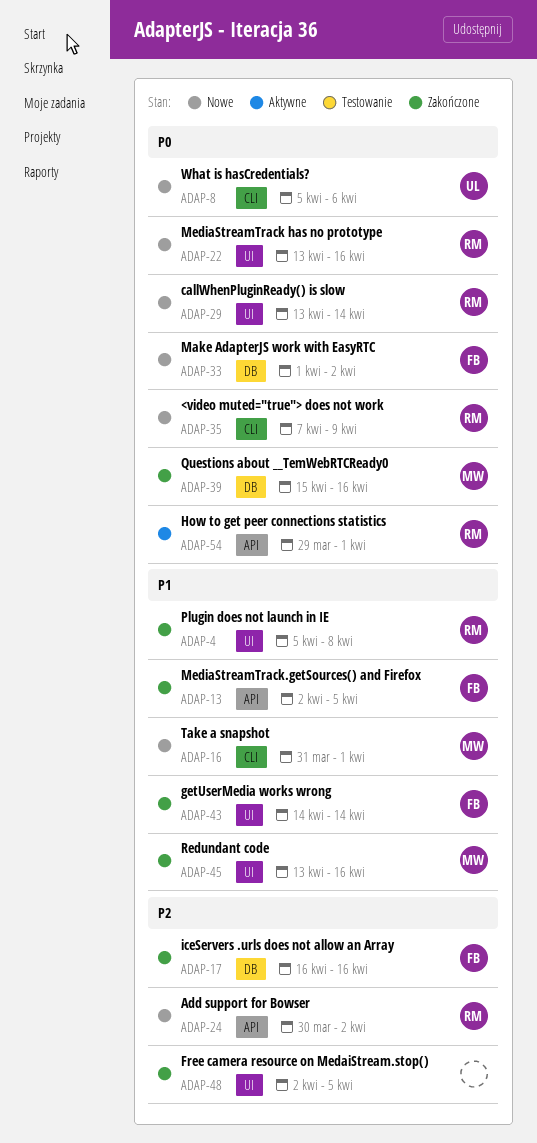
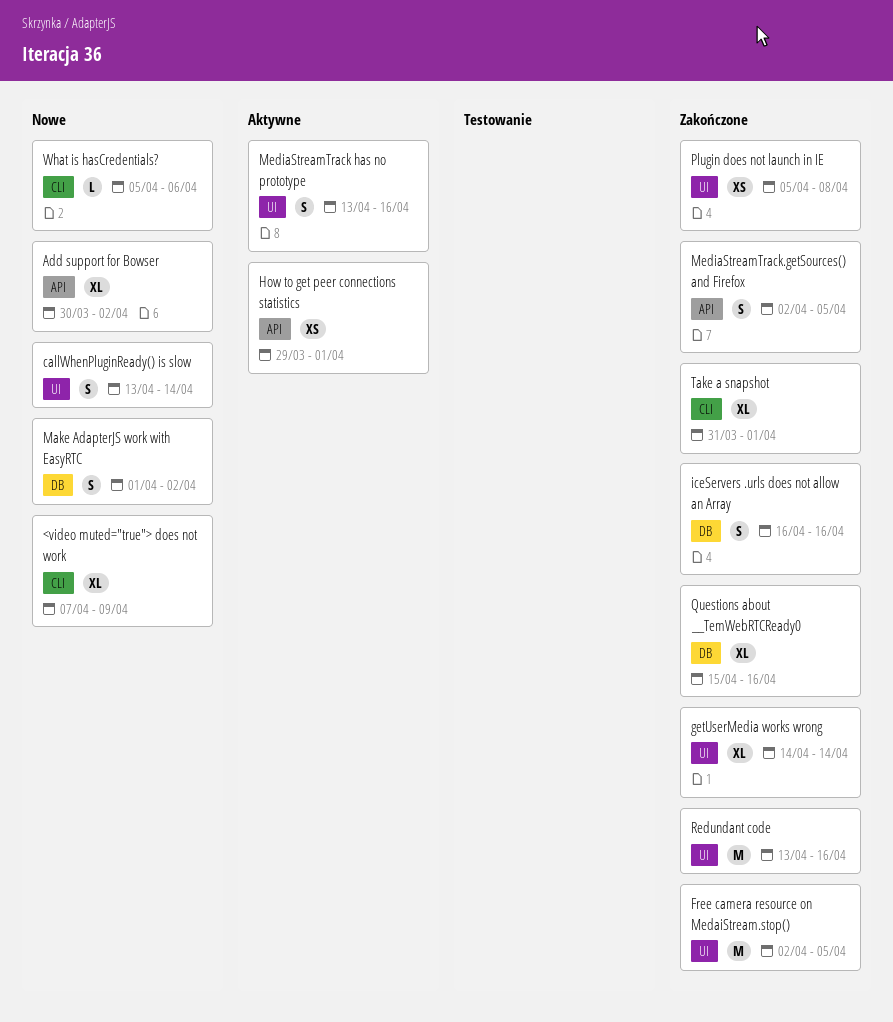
MediaStreamTrack has no prototype, status: Nowe -> Aktywne
Take a snapshot, status: Nowe -> Zakończone

